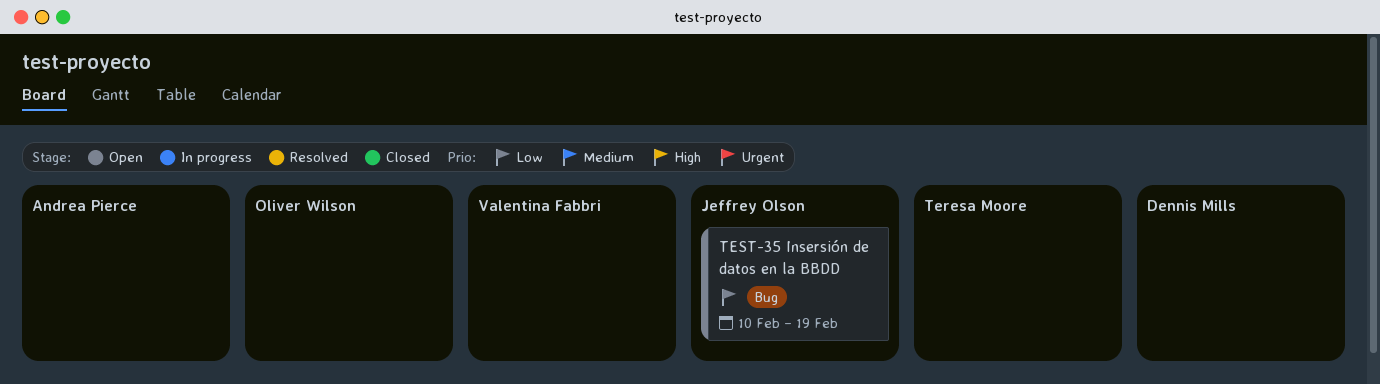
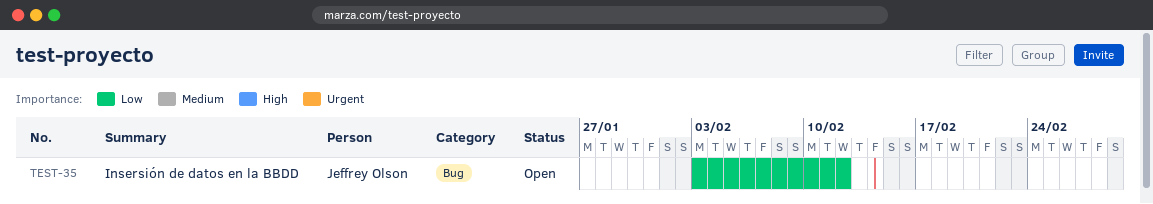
TEST-35, start: Feb 10 -> Feb 3
TEST-35, due: Feb 19 -> Feb 12

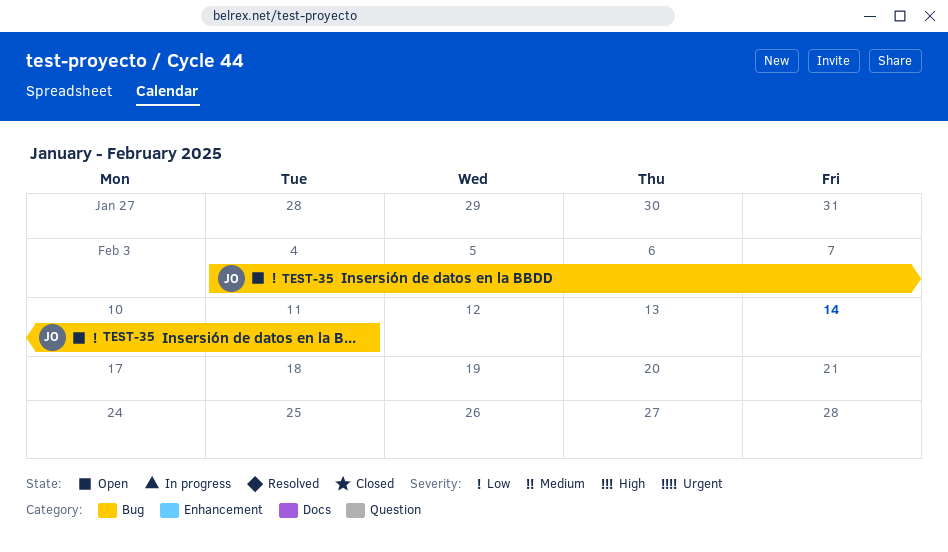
TEST-35, start: Feb 3 -> Feb 4
TEST-35, due: Feb 12 -> Feb 11

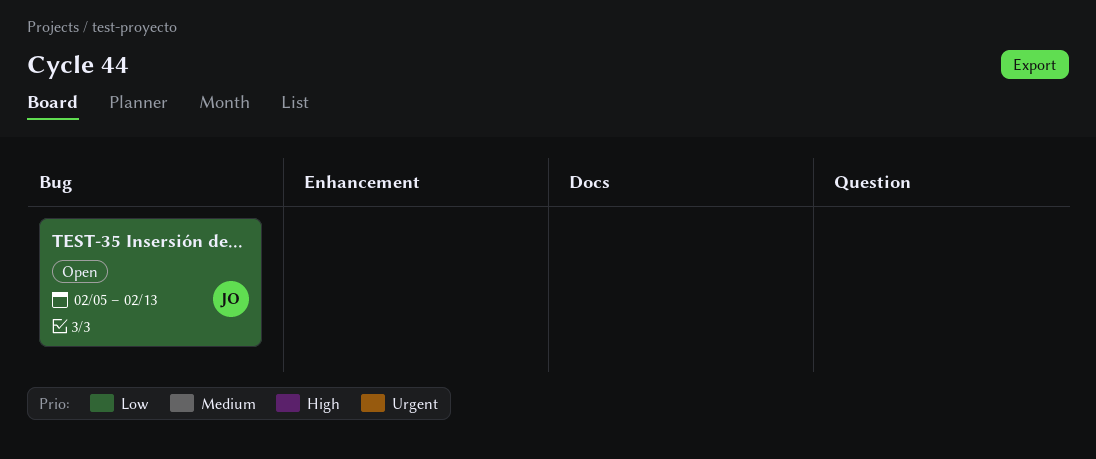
TEST-35, start: Feb 4 -> Feb 5
TEST-35, due: Feb 11 -> Feb 13

